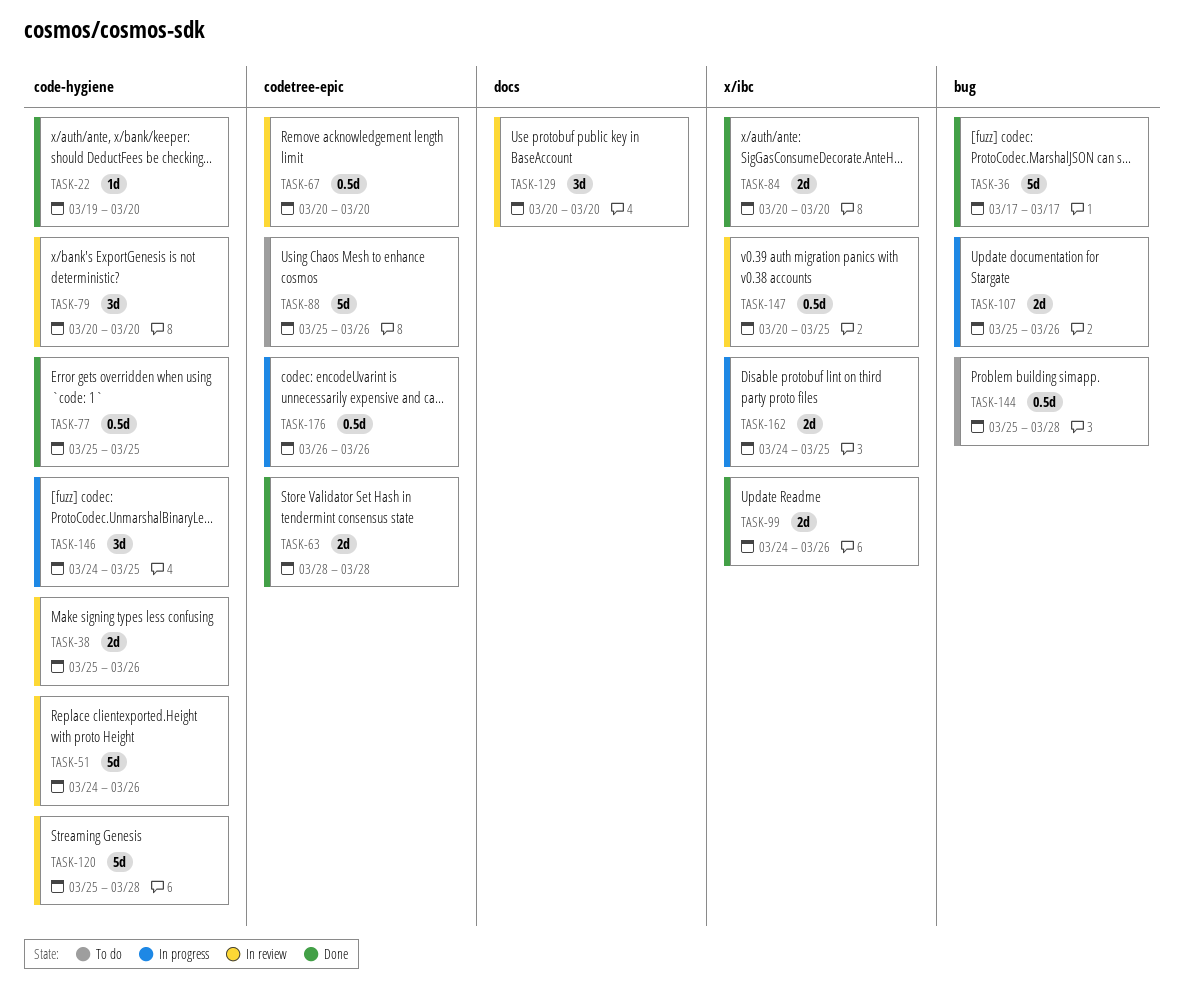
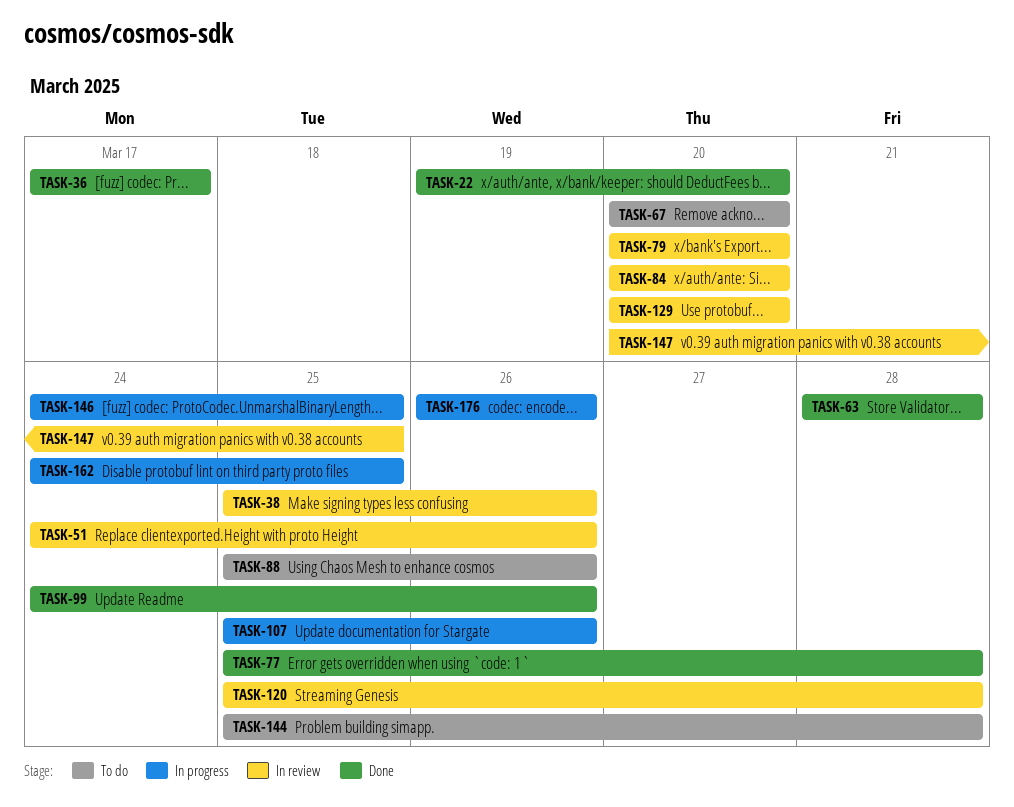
TASK-67, status: In review -> To do
TASK-77, due: Mar 25 -> Mar 28
TASK-84, status: Done -> In review

